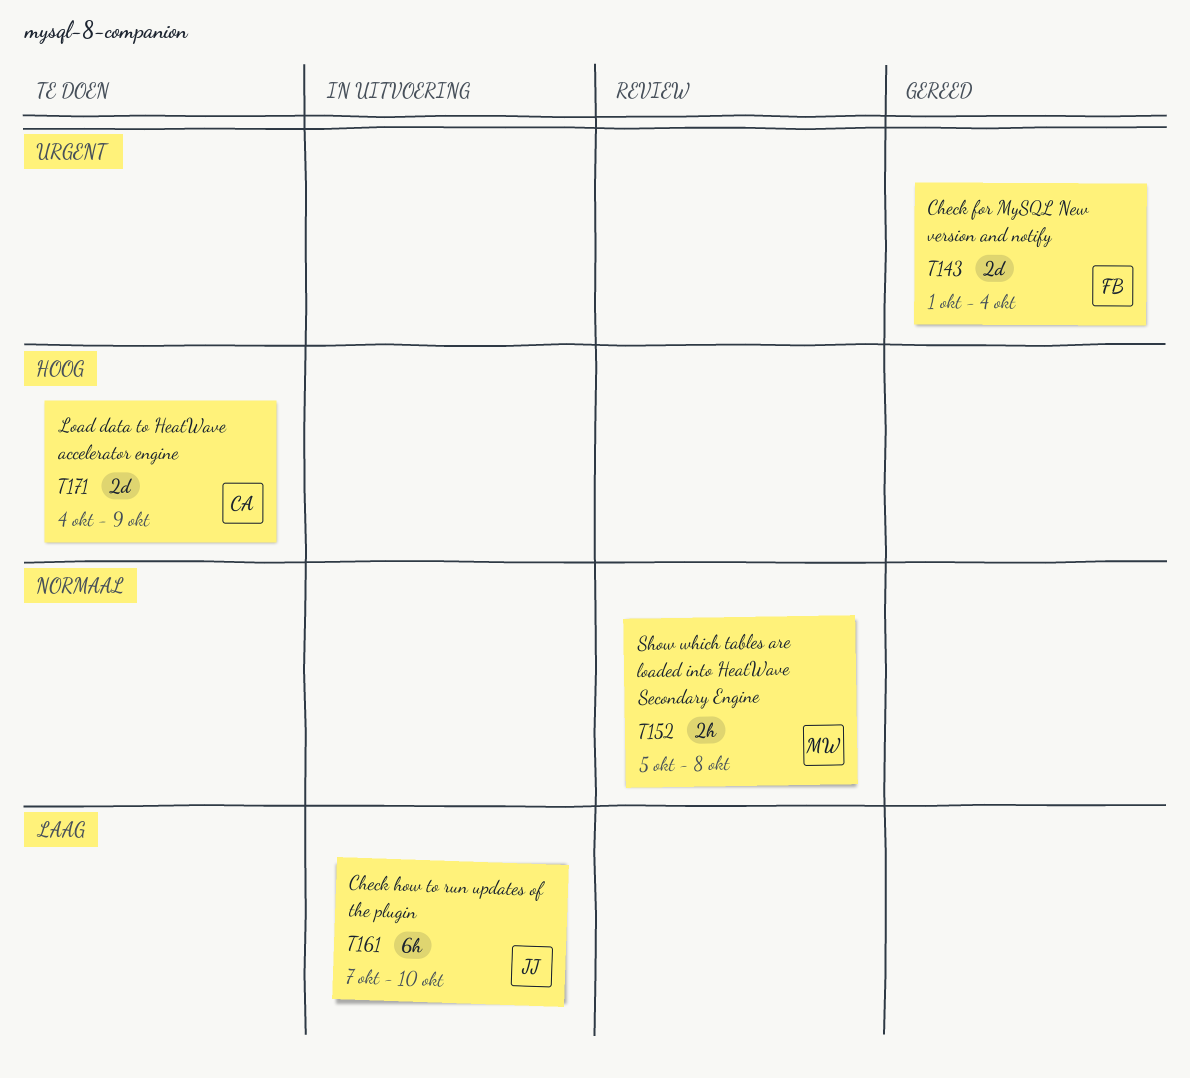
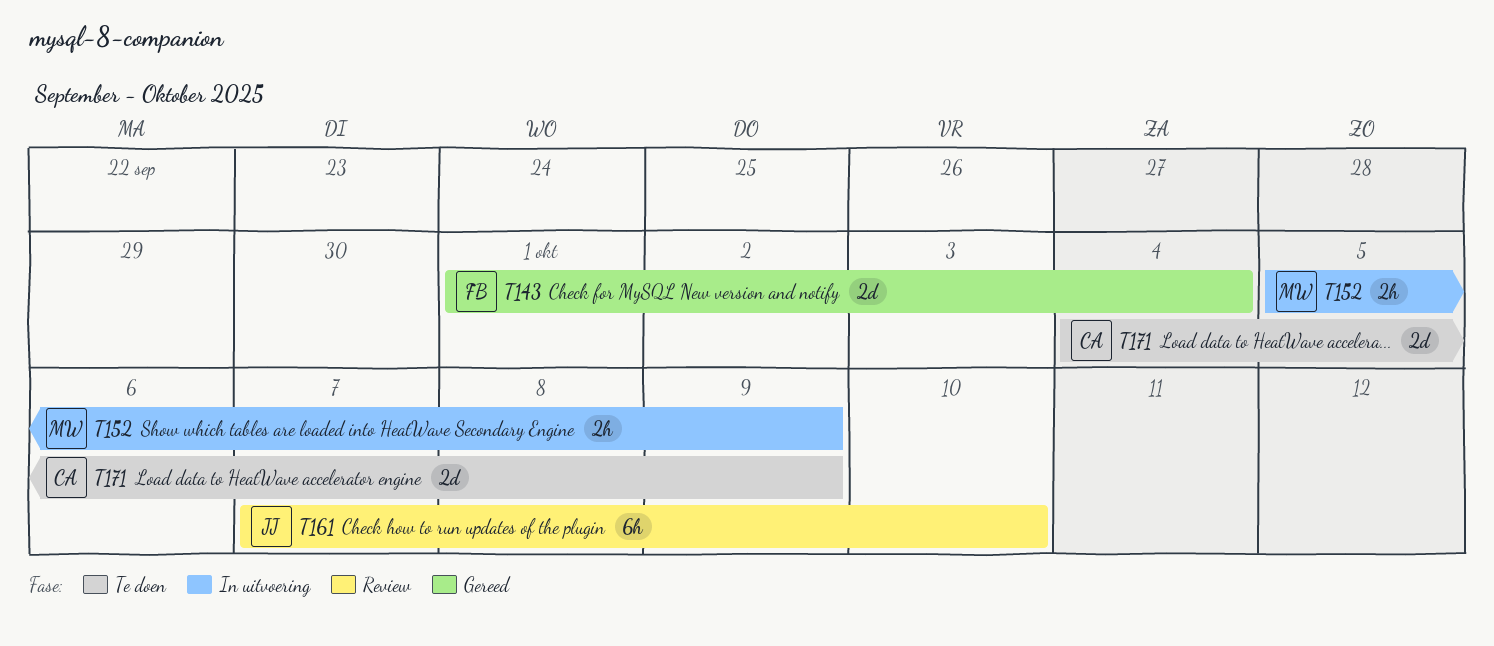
T152, status: Review -> In uitvoering
T152, due: Oct 8 -> Oct 9
T161, status: In uitvoering -> Review

